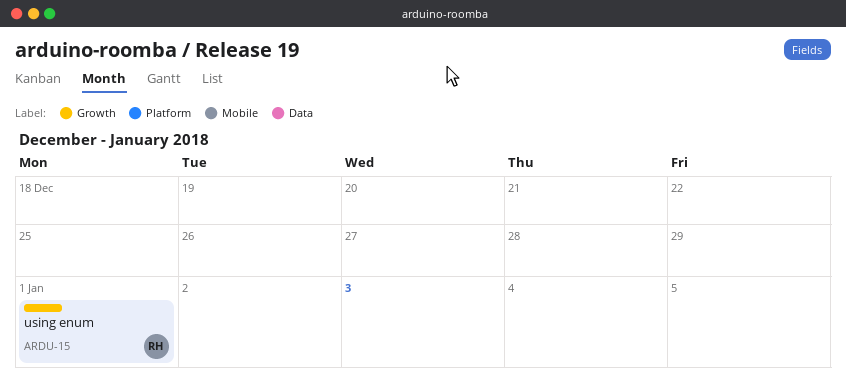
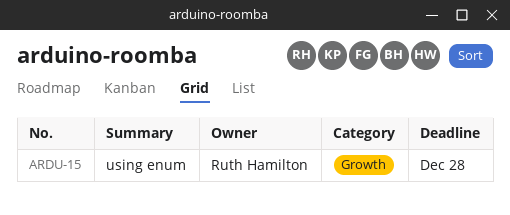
ARDU-15, due: Jan 1 -> Dec 28

